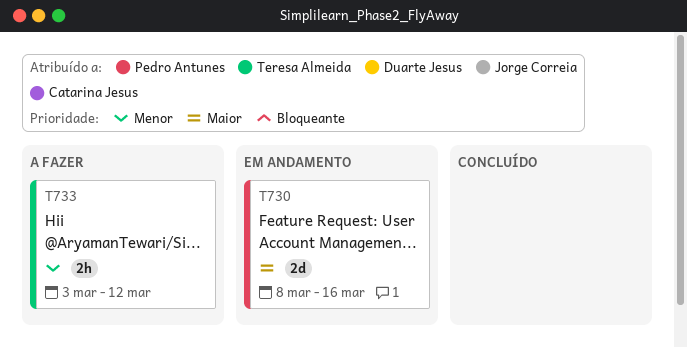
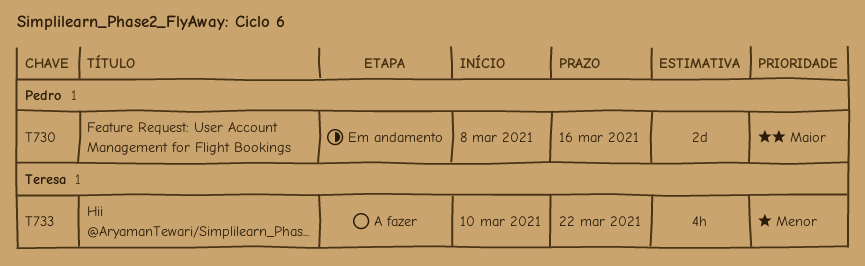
T733, estimate: 2h -> 4h
T733, start: Mar 3 -> Mar 10
T733, due: Mar 12 -> Mar 22

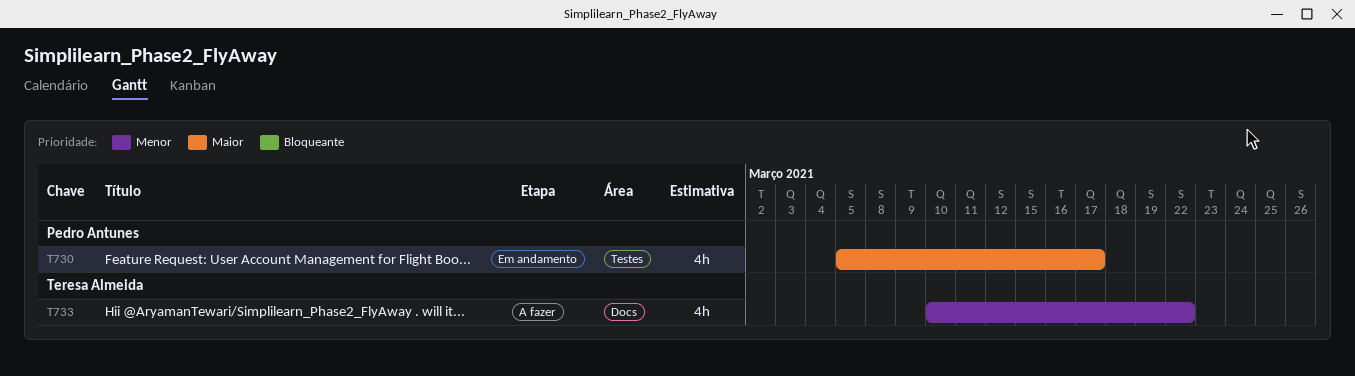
T730, estimate: 2d -> 4h
T730, start: Mar 8 -> Mar 5
T730, due: Mar 16 -> Mar 17

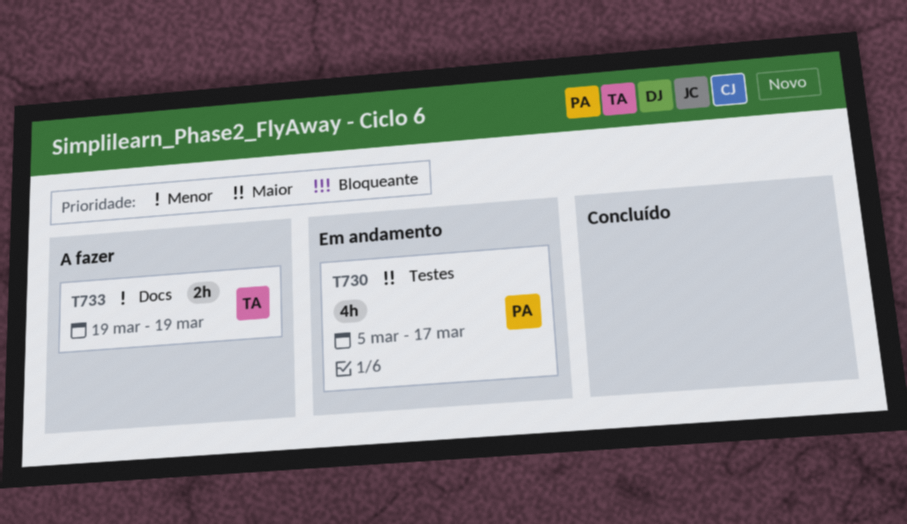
T733, estimate: 4h -> 2h
T733, start: Mar 10 -> Mar 19
T733, due: Mar 22 -> Mar 19

